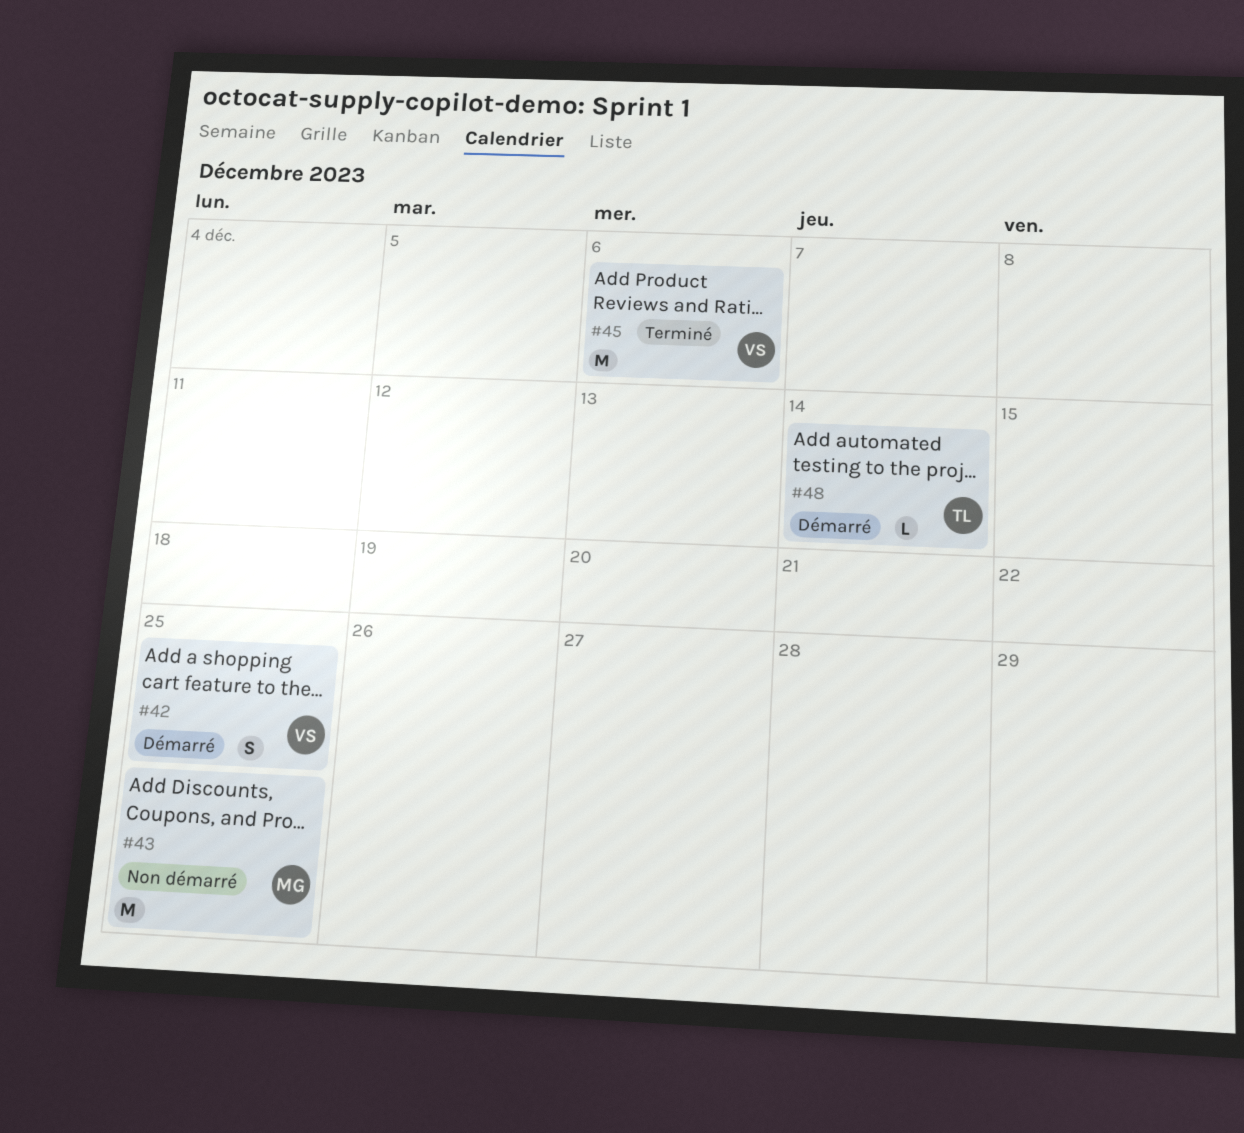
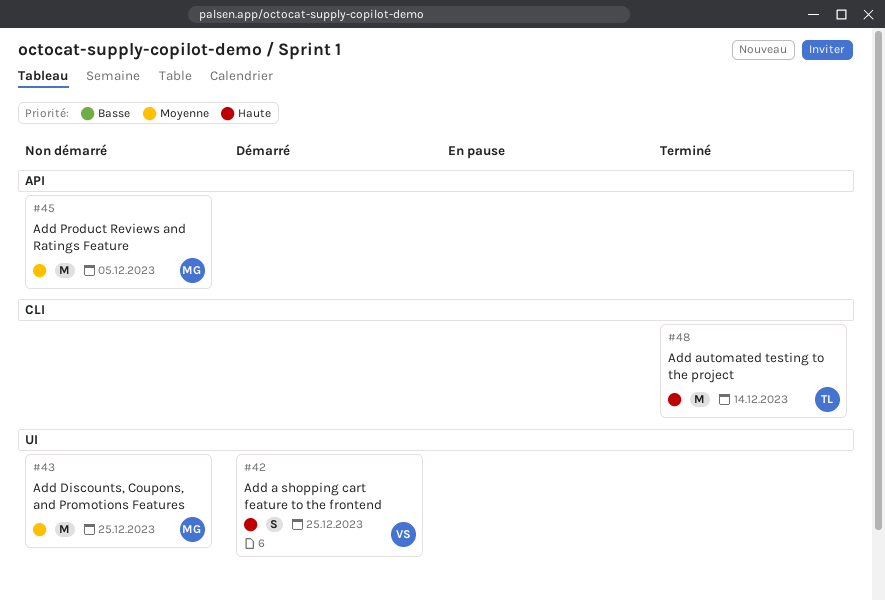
#45, status: Terminé -> Non démarré
#45, owner: VS -> MG
#45, due: Dec 6 -> Dec 5
#48, status: Démarré -> Terminé
#48, estimate: L -> M

